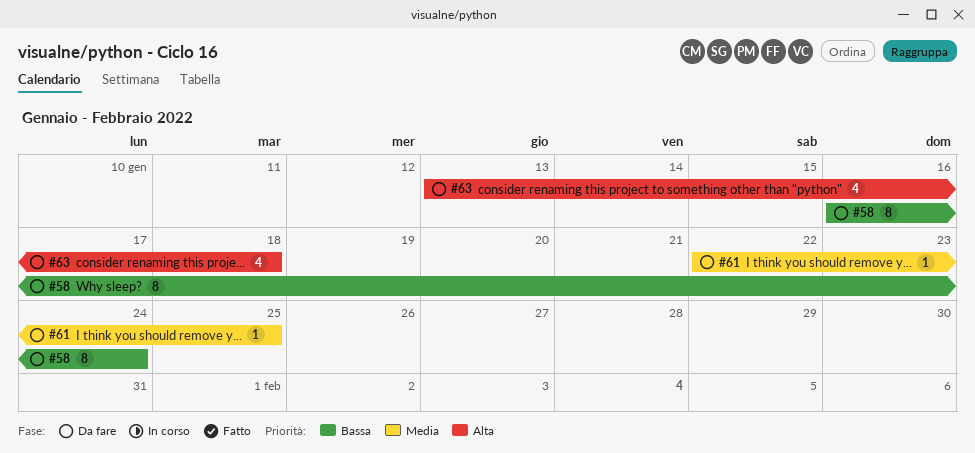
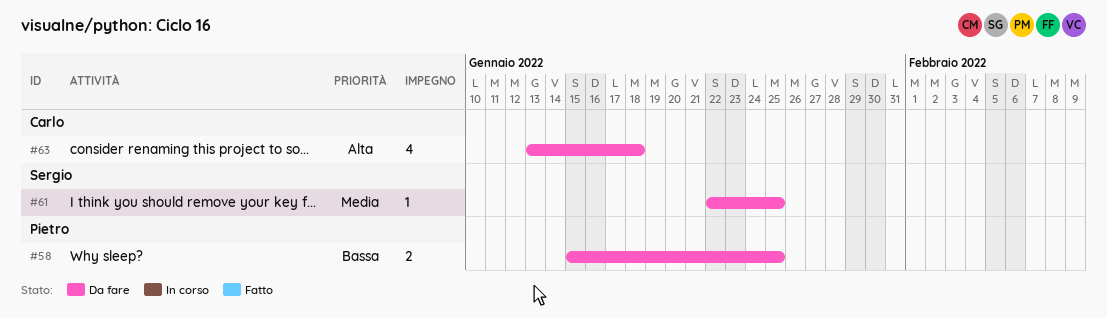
#58, estimate: 8 -> 2
#58, start: Jan 16 -> Jan 15
#58, due: Jan 24 -> Jan 25

